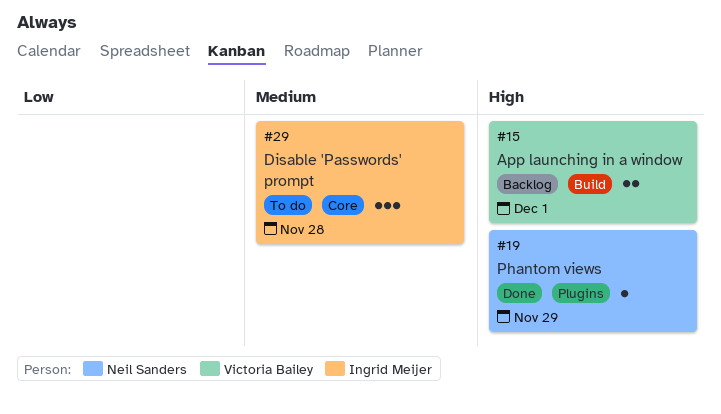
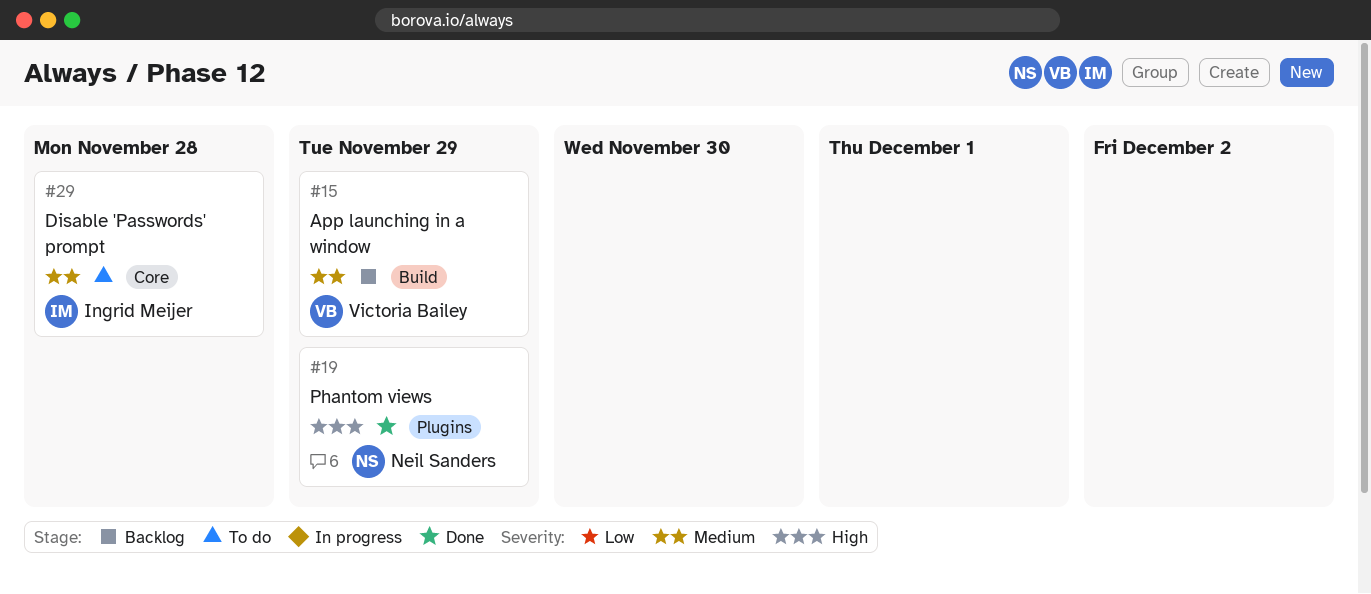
#15, priority: High -> Medium
#15, due: Dec 1 -> Nov 29

